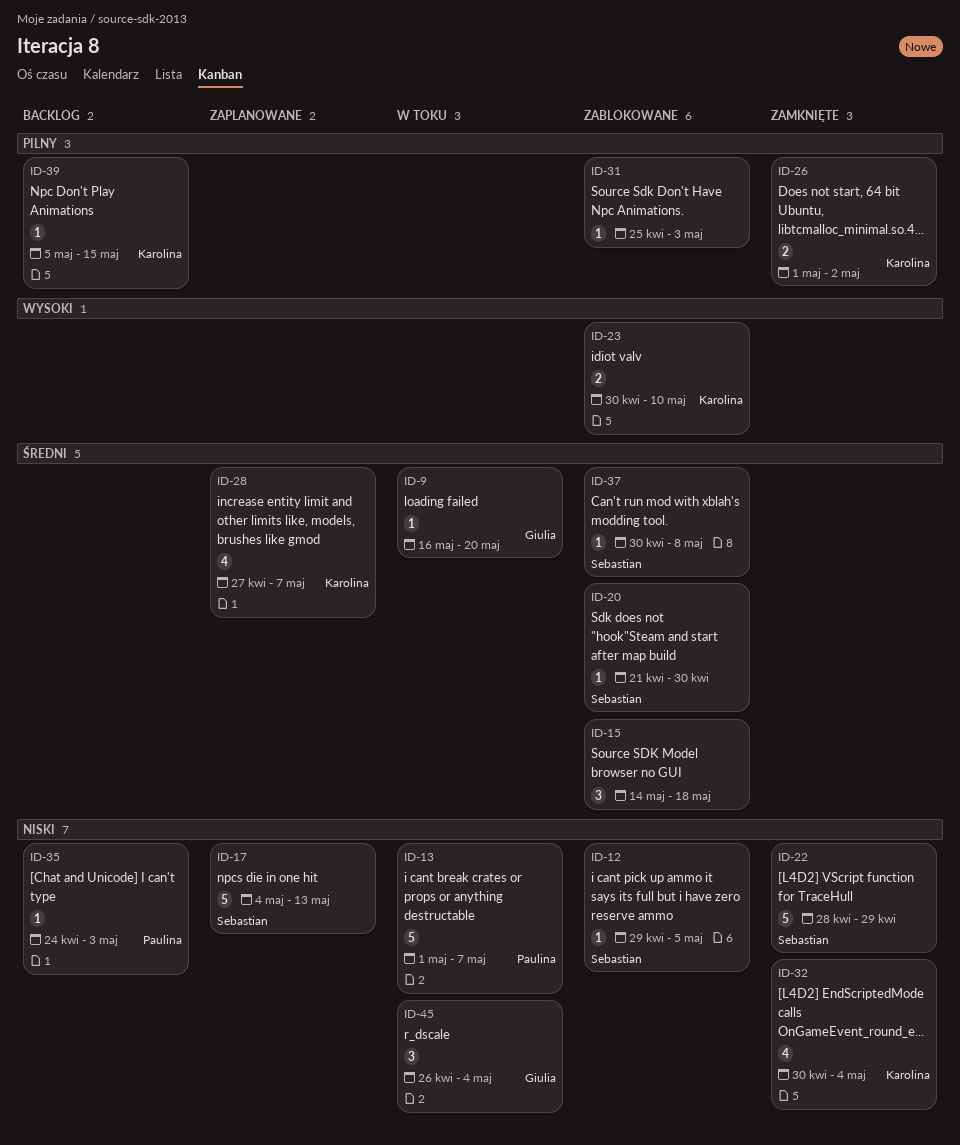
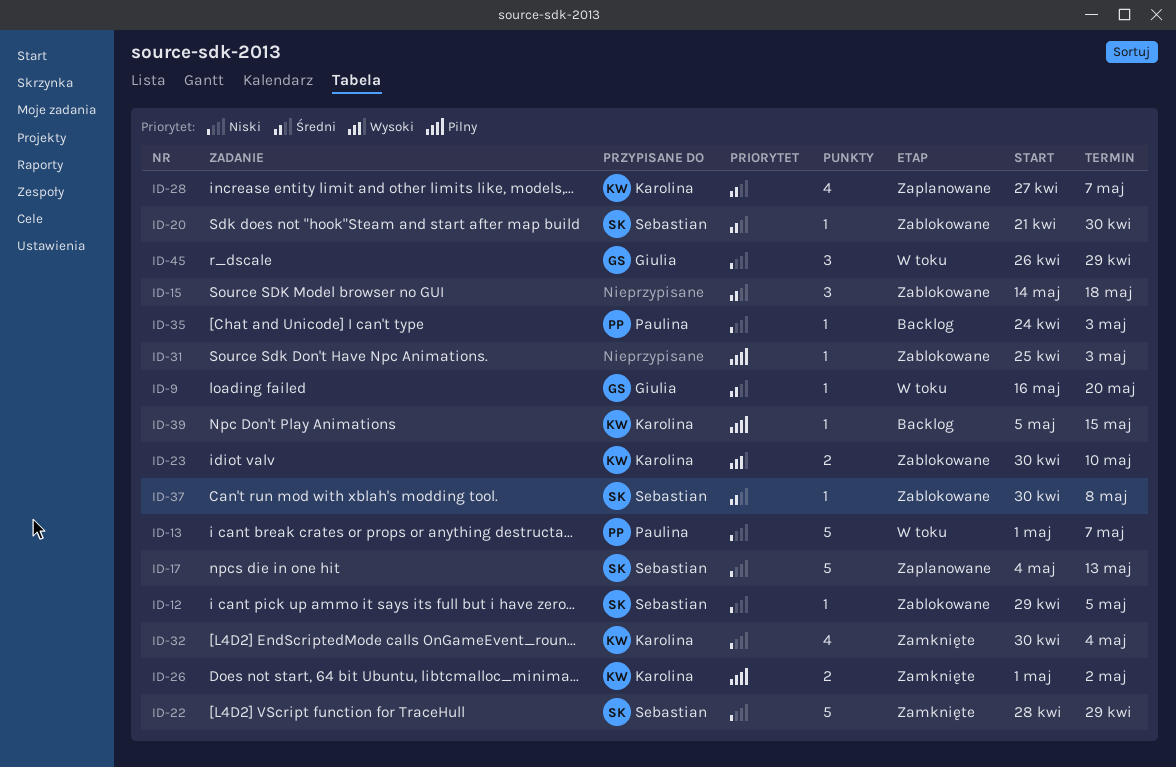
ID-45, due: May 4 -> Apr 29

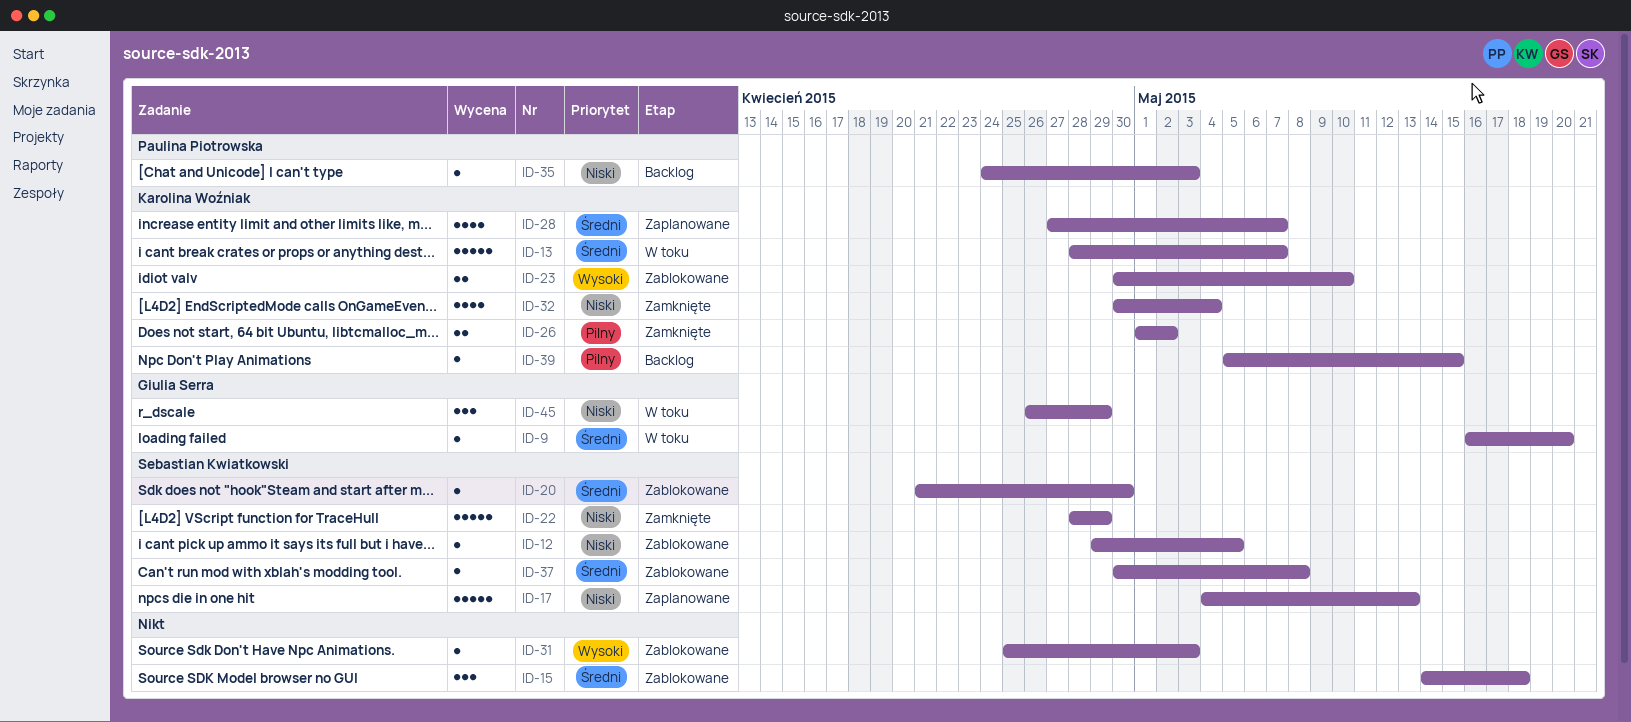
ID-13, owner: Paulina Piotrowska -> Karolina Woźniak
ID-13, priority: Niski -> Średni
ID-13, start: May 1 -> Apr 28
ID-31, priority: Pilny -> Wysoki

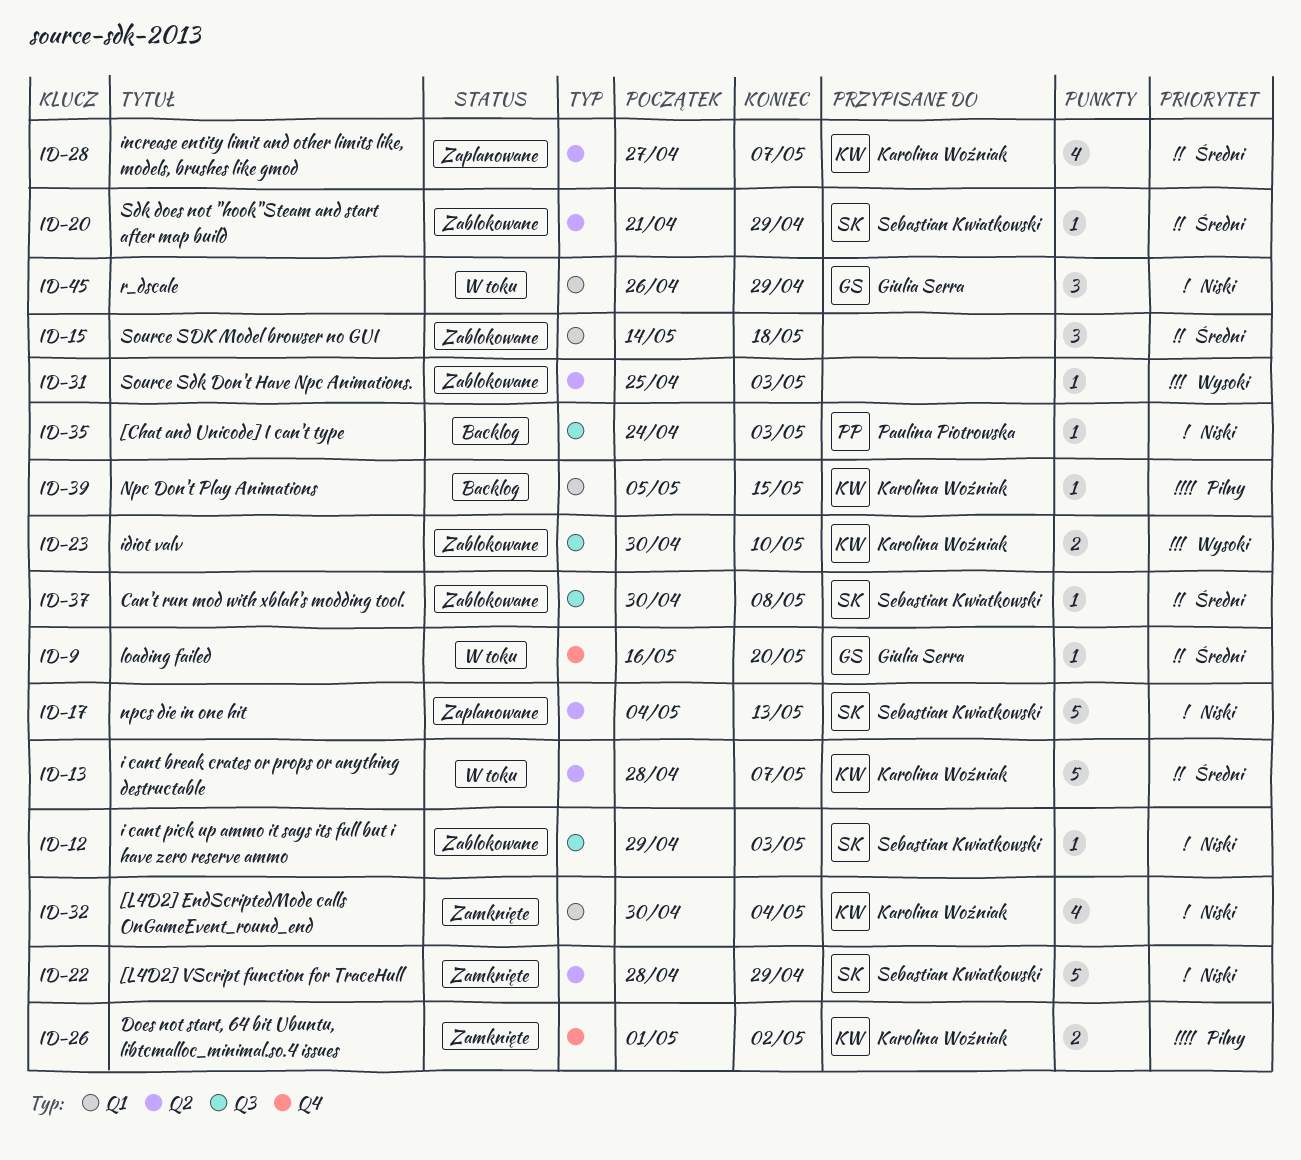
ID-12, due: May 5 -> May 3
ID-20, due: Apr 30 -> Apr 29

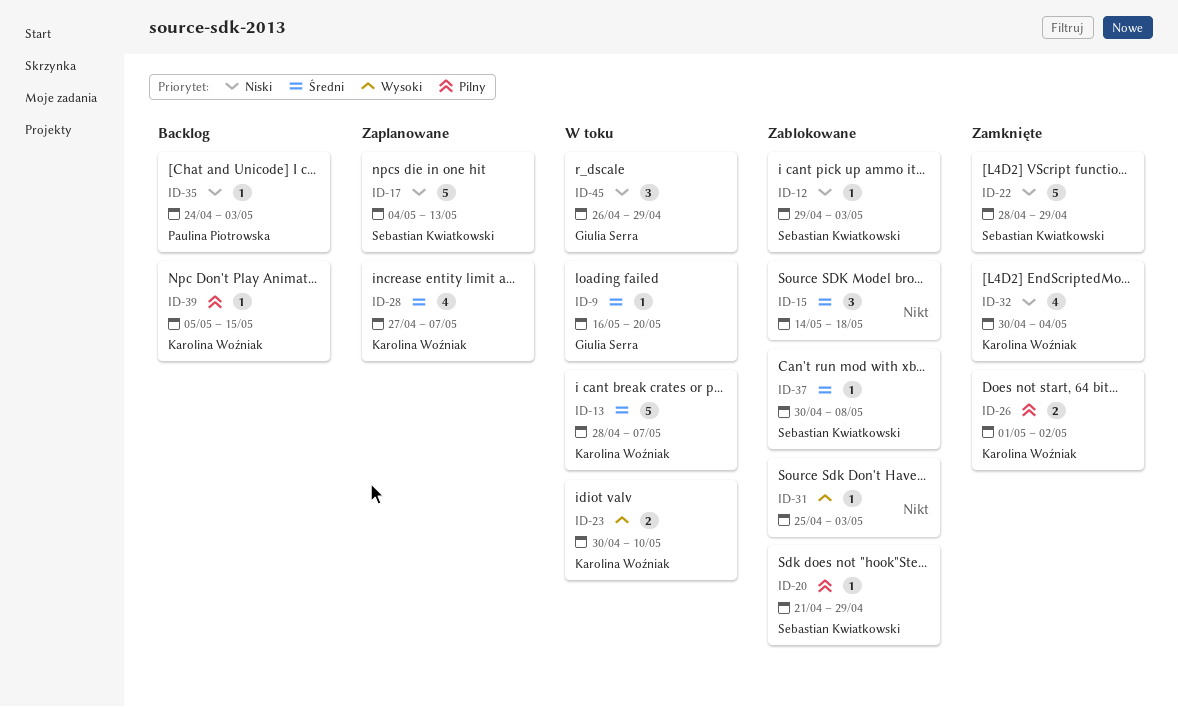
ID-20, priority: Średni -> Pilny
ID-23, status: Zablokowane -> W toku

